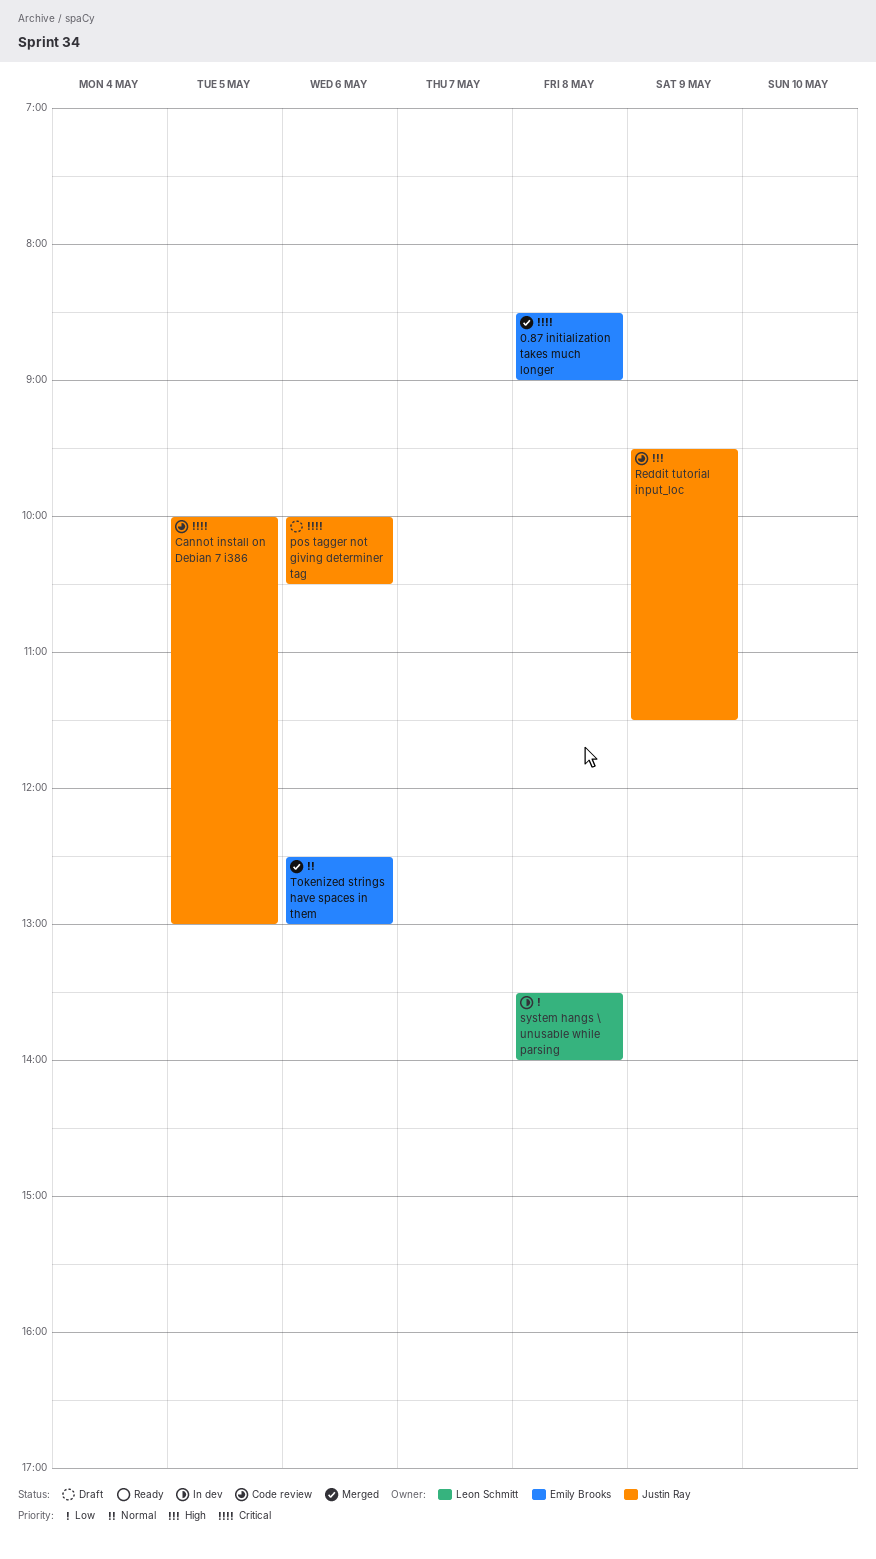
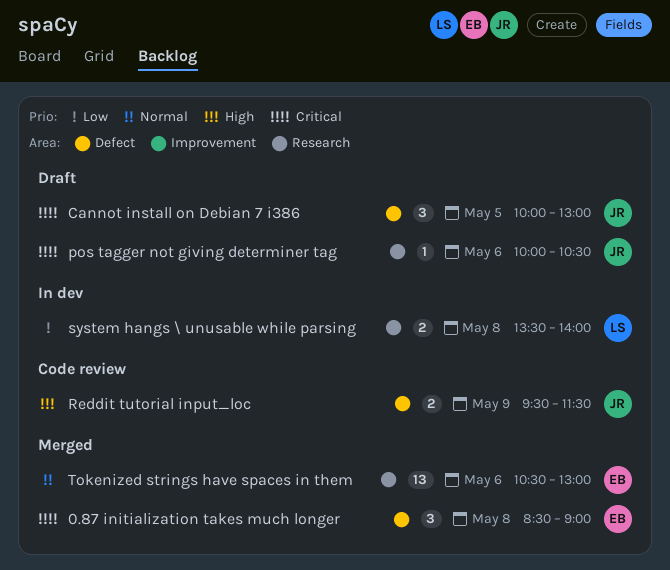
Cannot install on Debian 7 i386, status: Code review -> Draft
Tokenized strings have spaces in them, begins: 12:30 -> 10:30

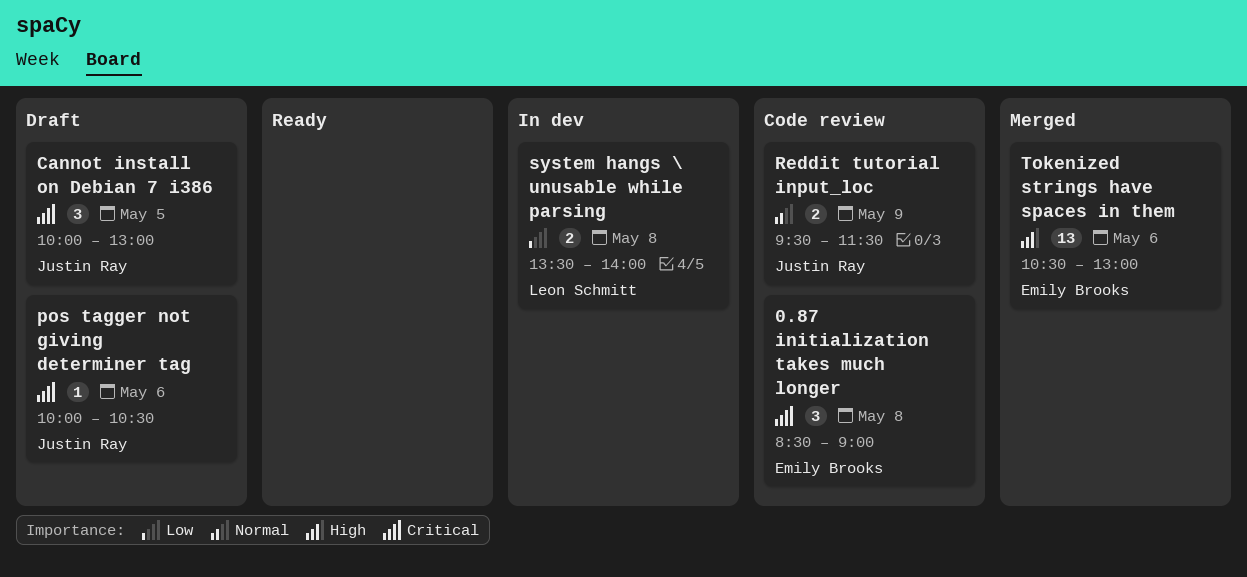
0.87 initialization takes much longer, status: Merged -> Code review
Reddit tutorial input_loc, priority: High -> Normal
Tokenized strings have spaces in them, priority: Normal -> High

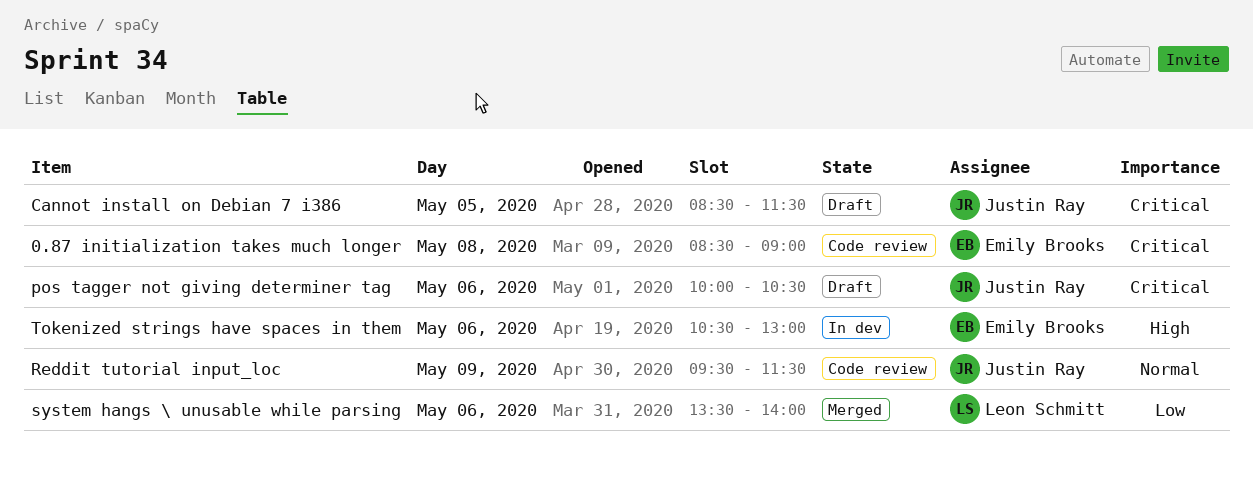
Cannot install on Debian 7 i386, begins: 10:00 -> 08:30
Cannot install on Debian 7 i386, ends: 13:00 -> 11:30
system hangs \ unusable while parsing, status: In dev -> Merged
system hangs \ unusable while parsing, day: May 8 -> May 6
Tokenized strings have spaces in them, status: Merged -> In dev

